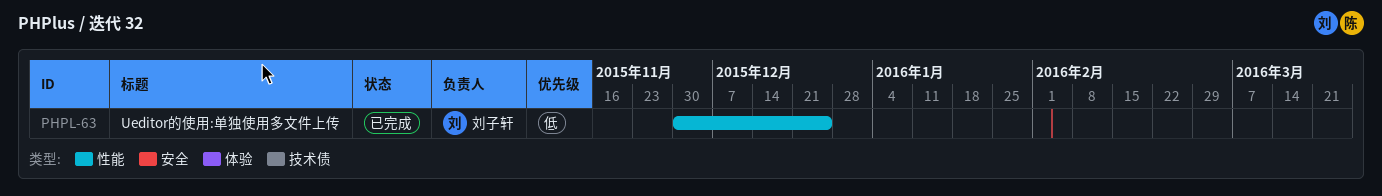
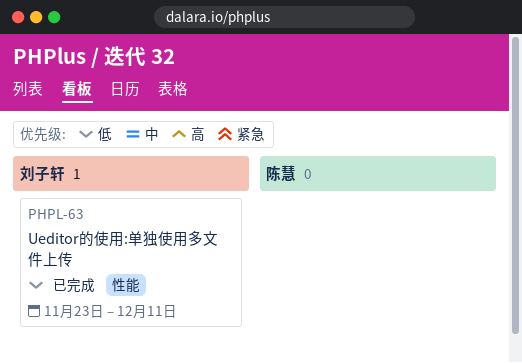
PHPL-63, start: Nov 30 -> Nov 23
PHPL-63, due: Dec 25 -> Dec 11

